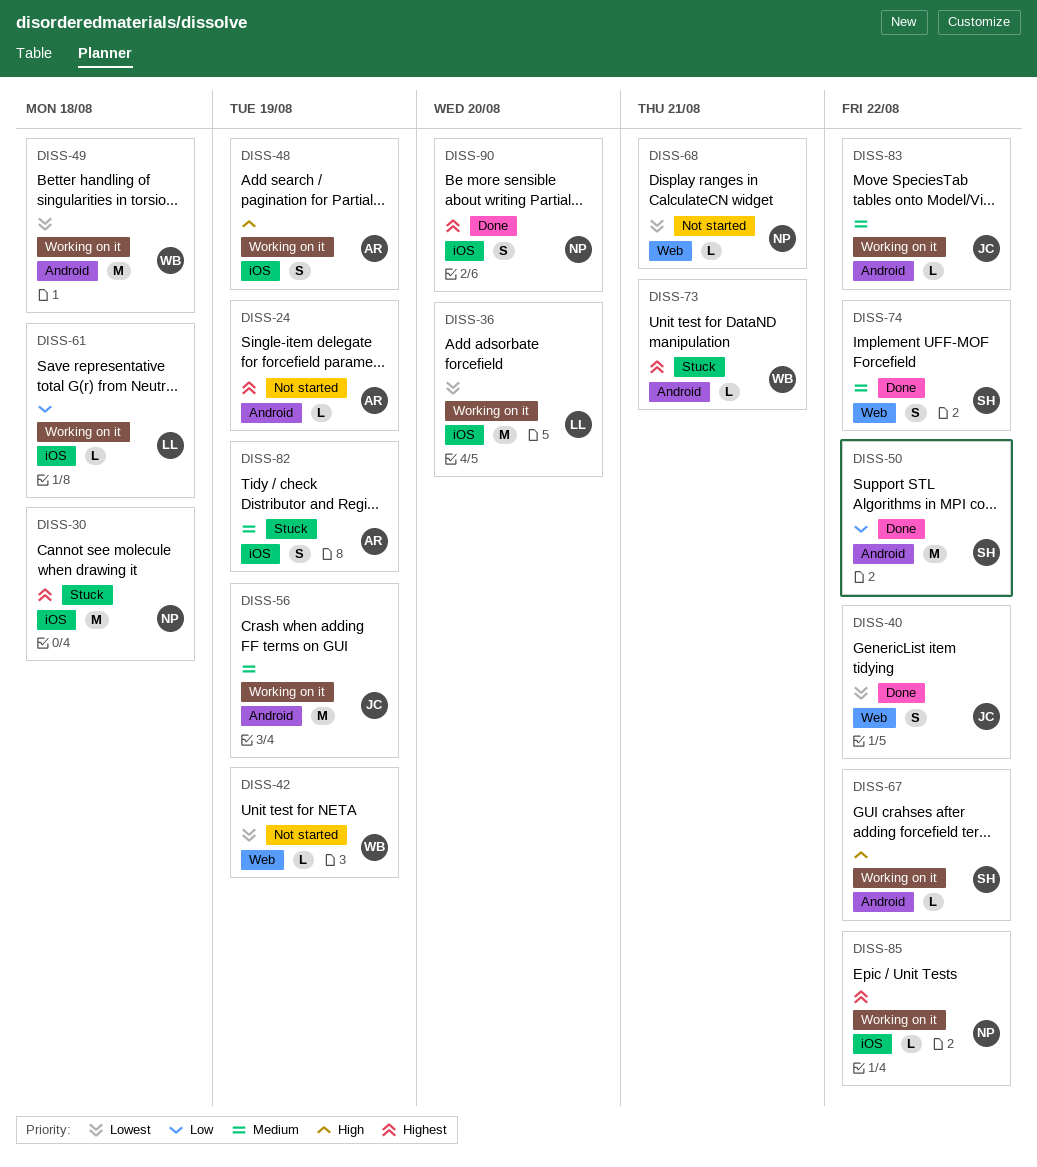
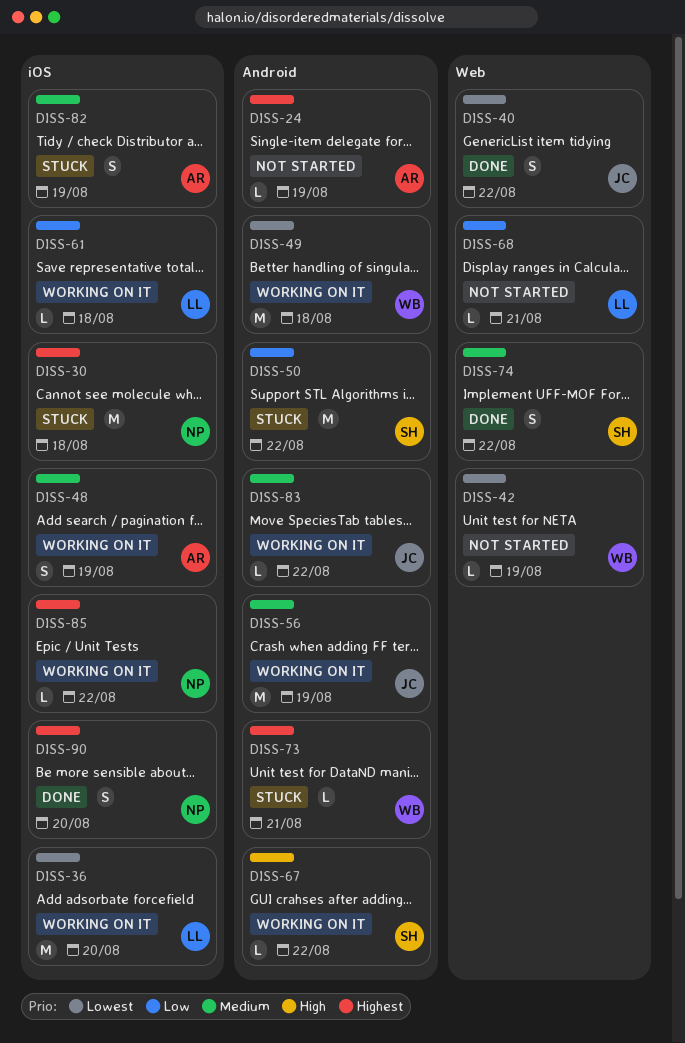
DISS-48, priority: High -> Medium
DISS-50, status: Done -> Stuck
DISS-68, owner: NP -> LL
DISS-68, priority: Lowest -> Low

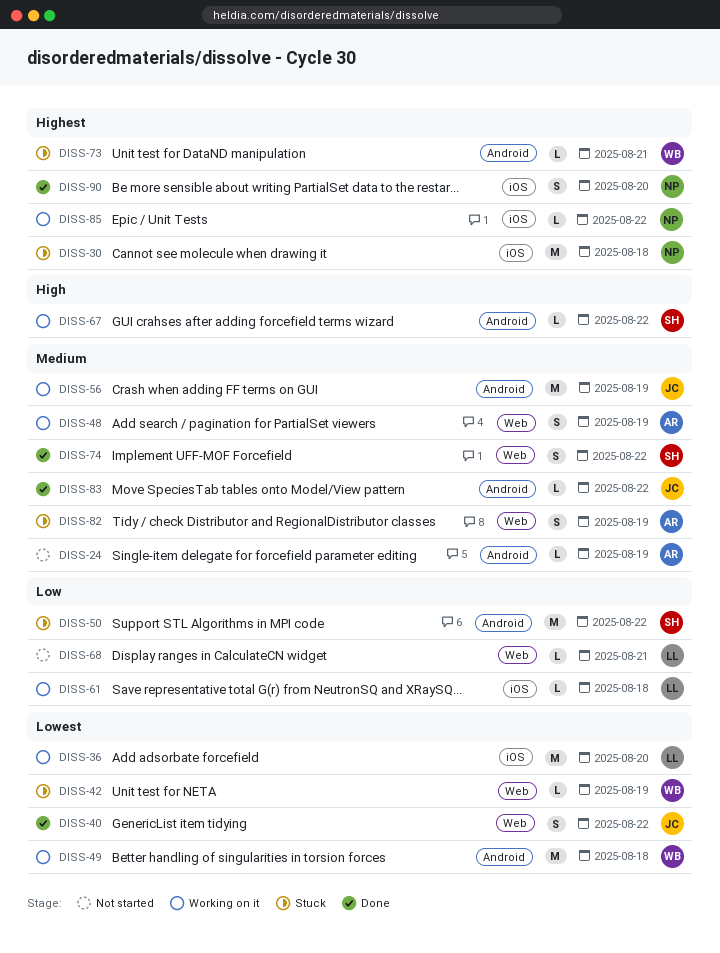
DISS-24, priority: Highest -> Medium
DISS-42, status: Not started -> Stuck
DISS-48, label: iOS -> Web
DISS-82, label: iOS -> Web
DISS-83, status: Working on it -> Done

